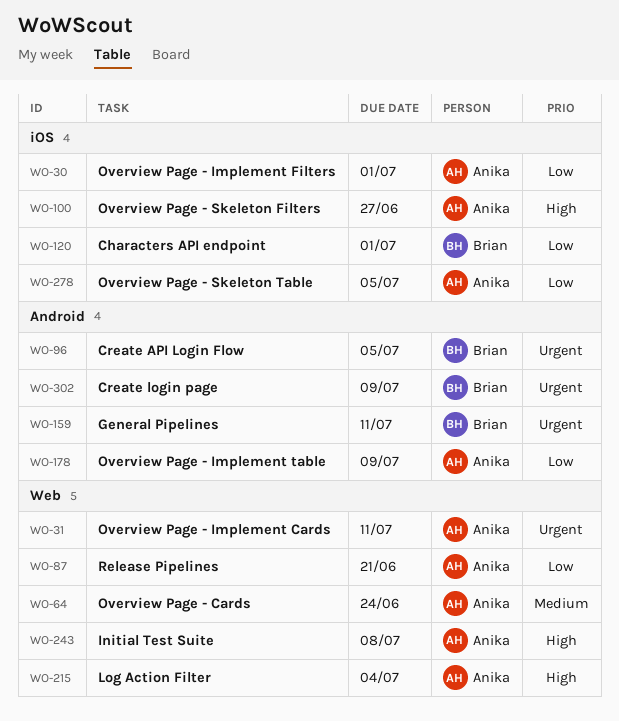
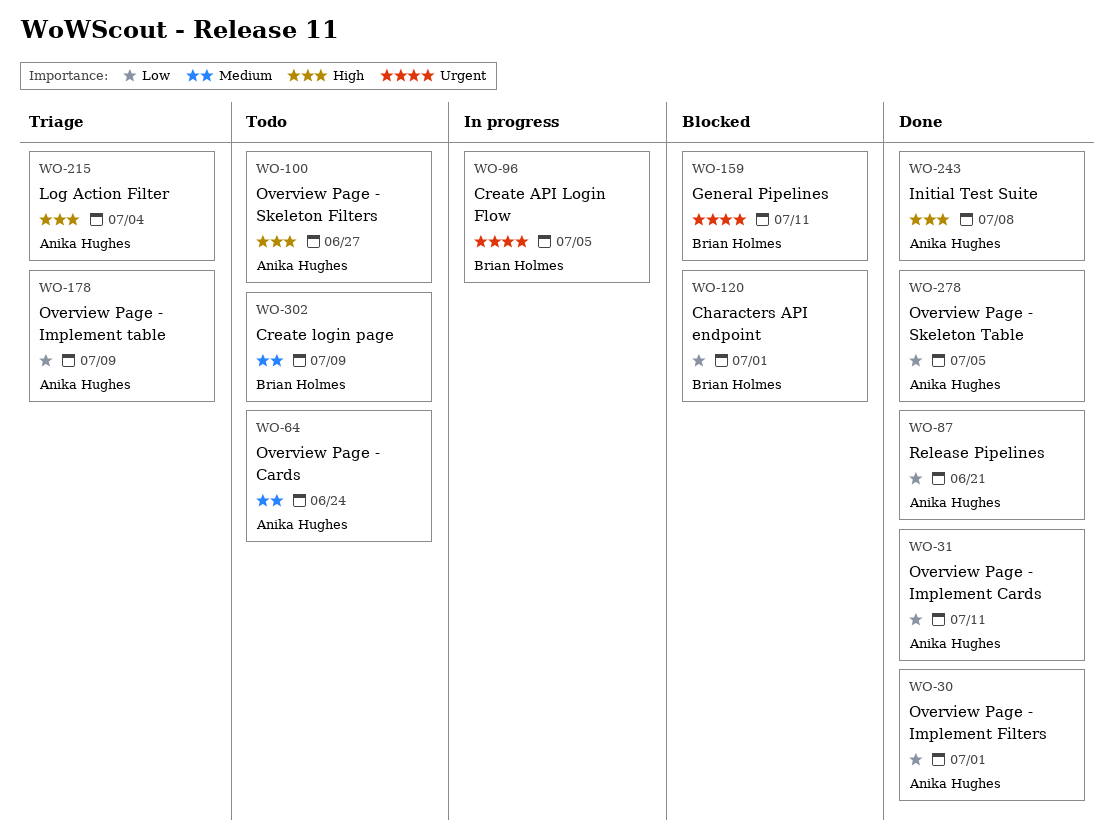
WO-31, priority: Urgent -> Low
WO-302, priority: Urgent -> Medium

